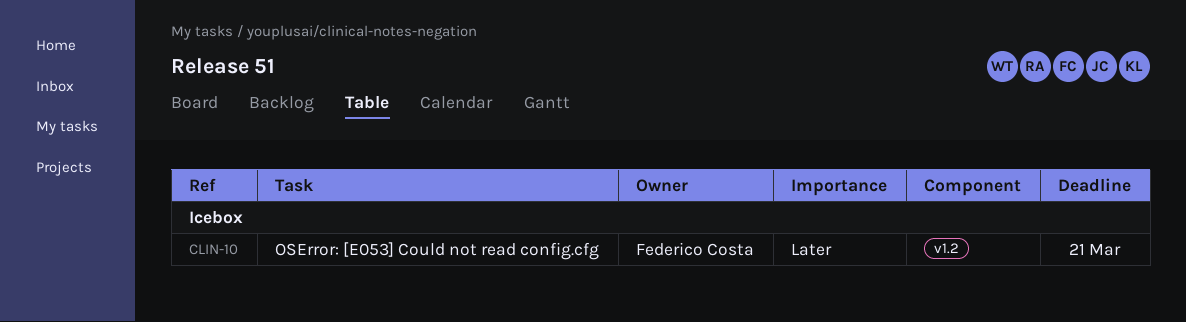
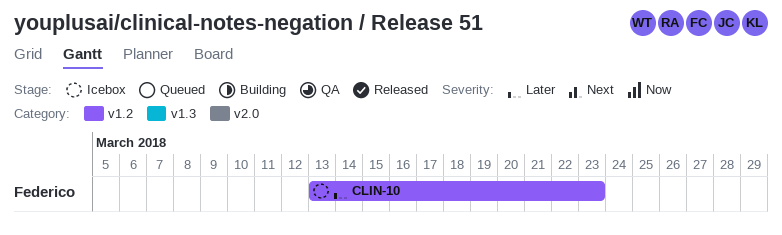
CLIN-10, due: Mar 21 -> Mar 23

